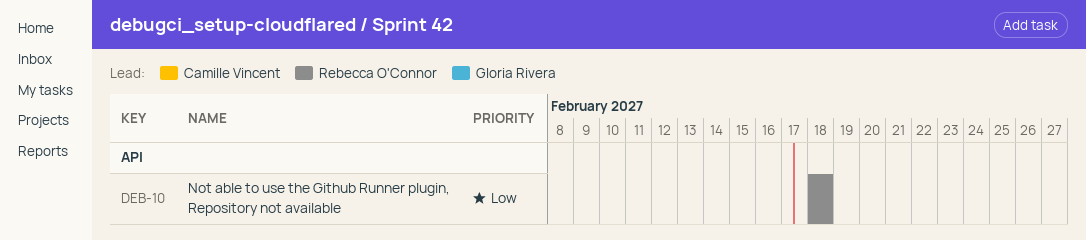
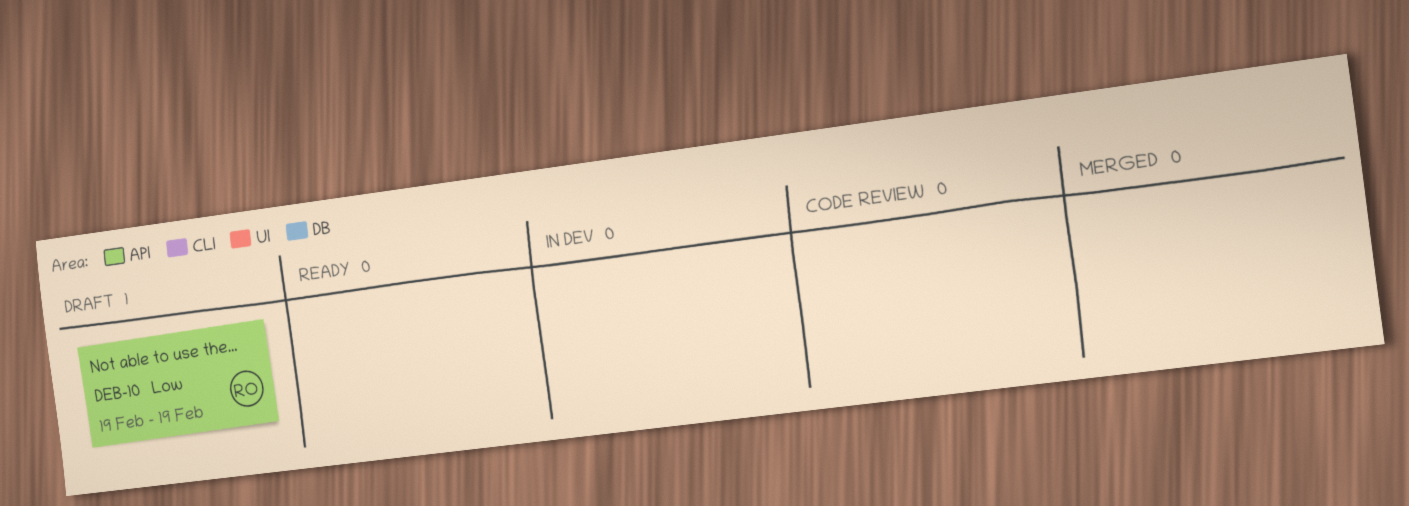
DEB-10, start: Feb 18 -> Feb 19
DEB-10, due: Feb 18 -> Feb 19

